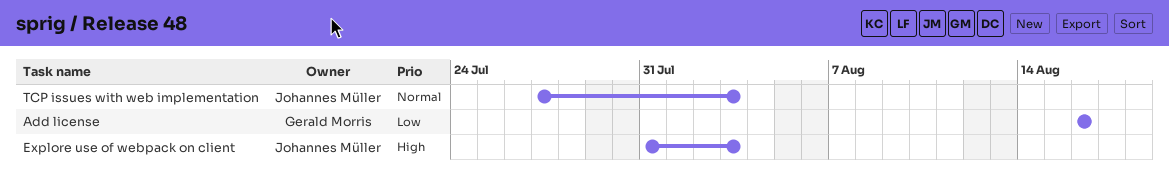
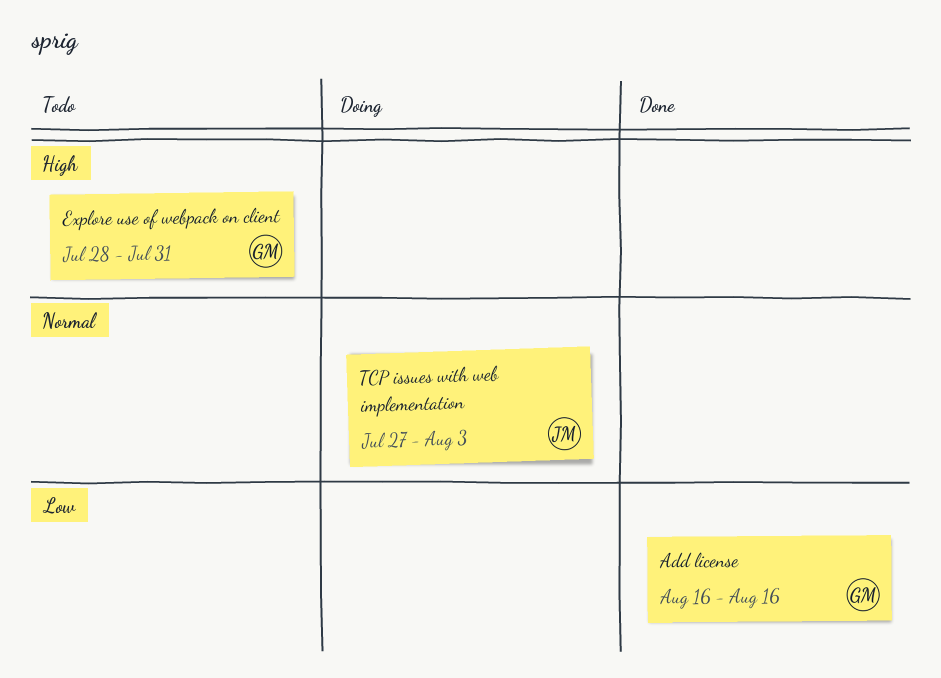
Explore use of webpack on client, owner: Johannes Müller -> Gerald Morris
Explore use of webpack on client, start: Jul 31 -> Jul 28
Explore use of webpack on client, due: Aug 3 -> Jul 31

